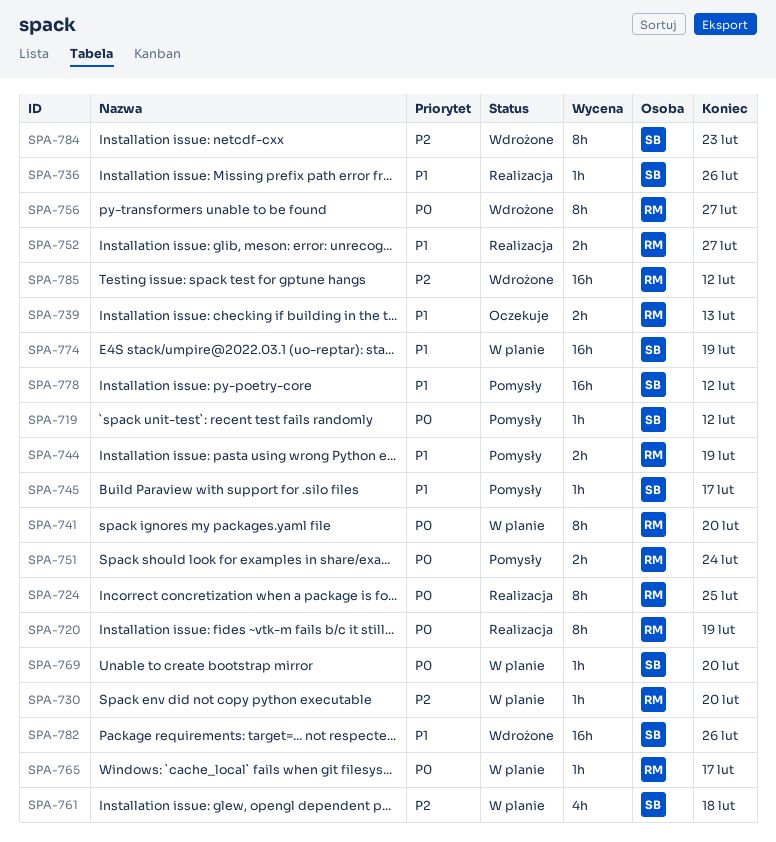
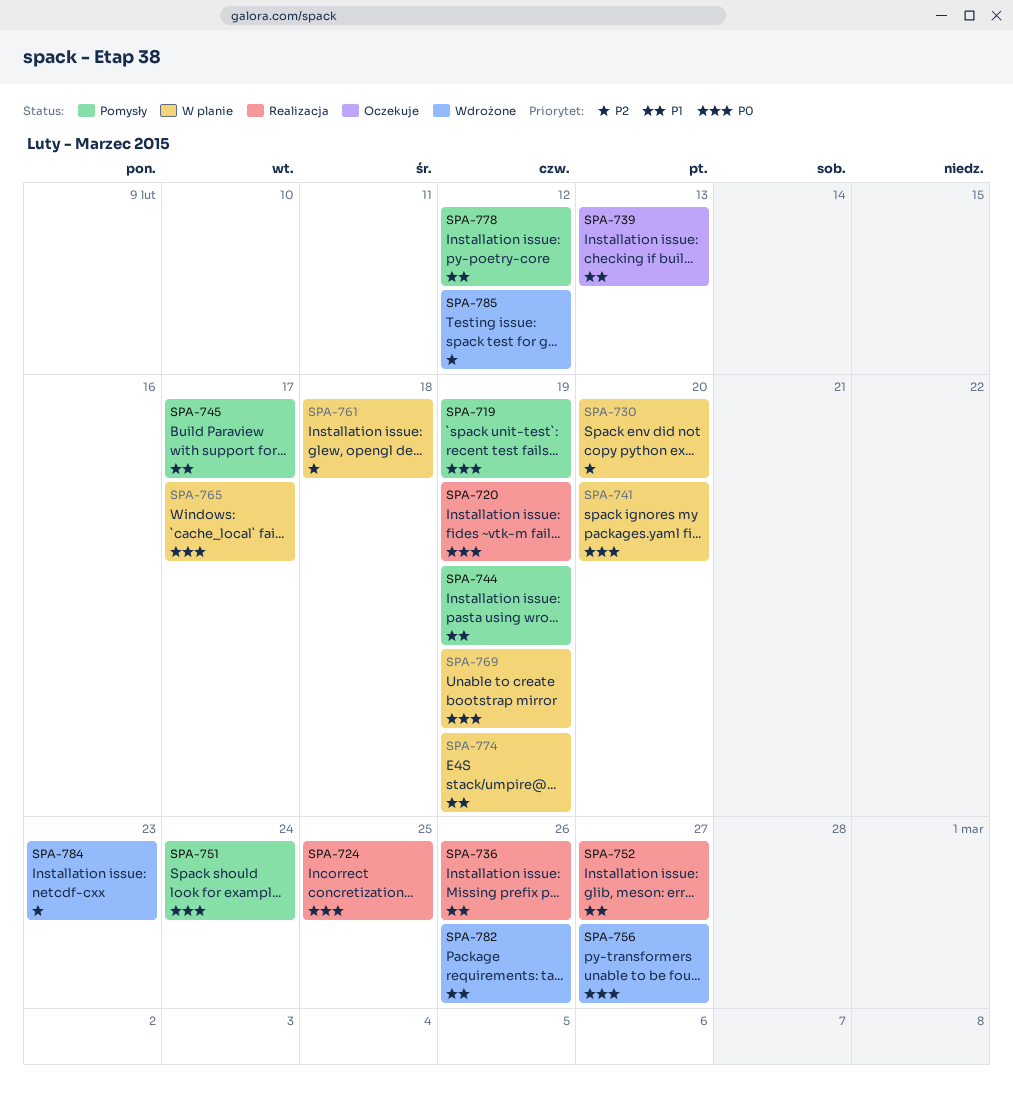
SPA-719, due: Feb 12 -> Feb 19
SPA-769, due: Feb 20 -> Feb 19

